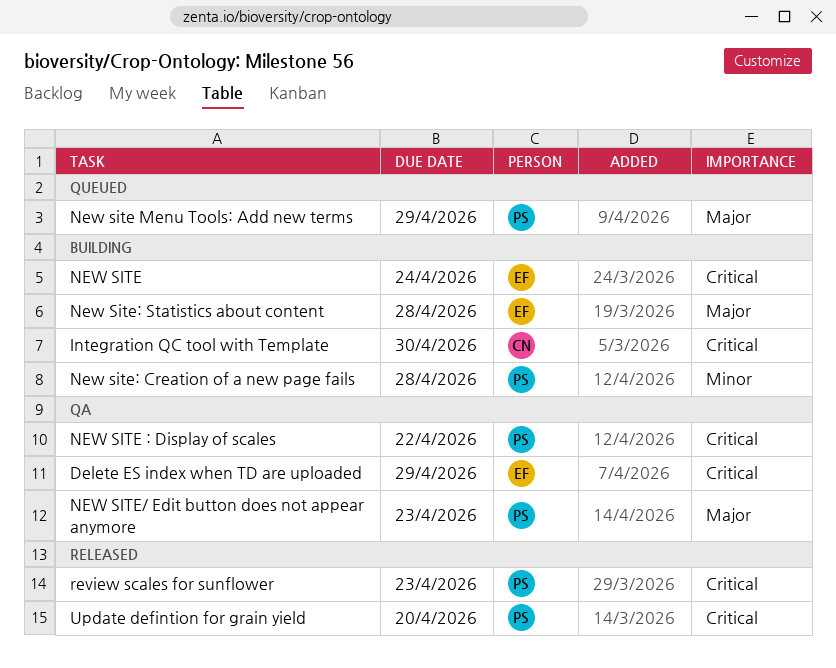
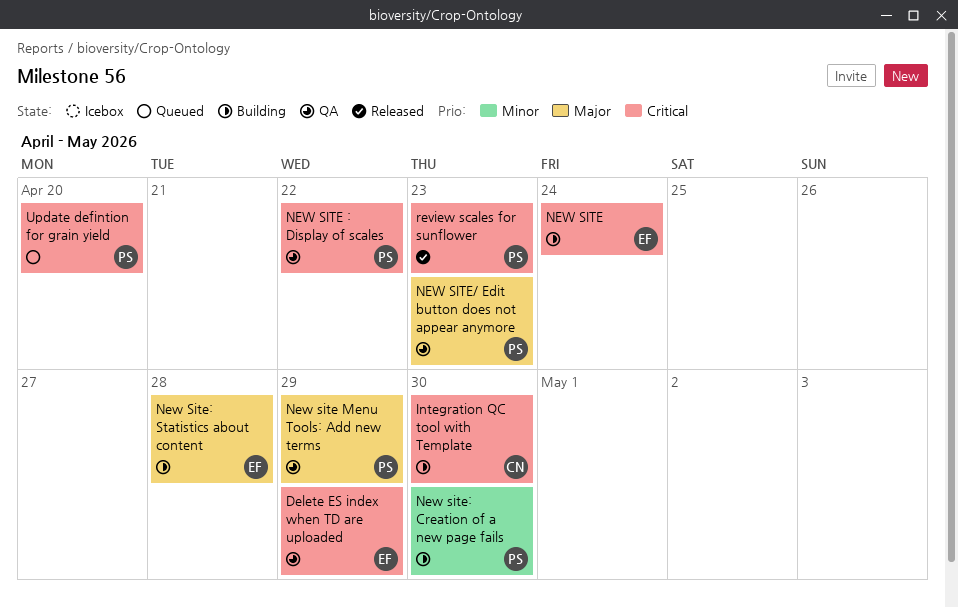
New site Menu Tools: Add new terms, status: Queued -> QA
New site: Creation of a new page fails, due: Apr 28 -> Apr 30
Update defintion for grain yield, status: Released -> Queued

